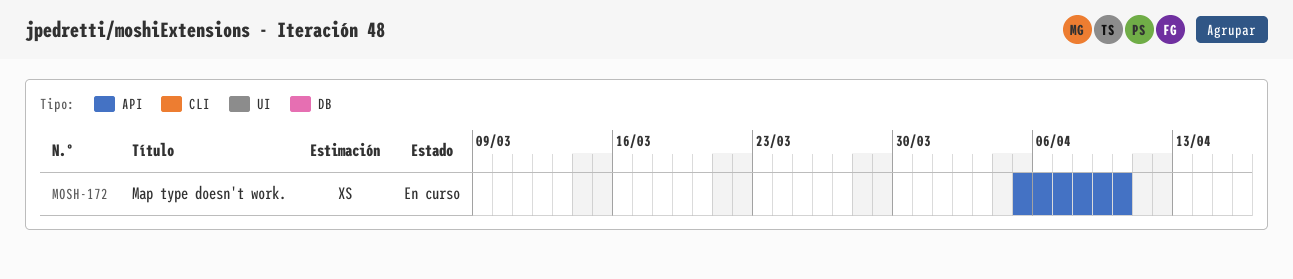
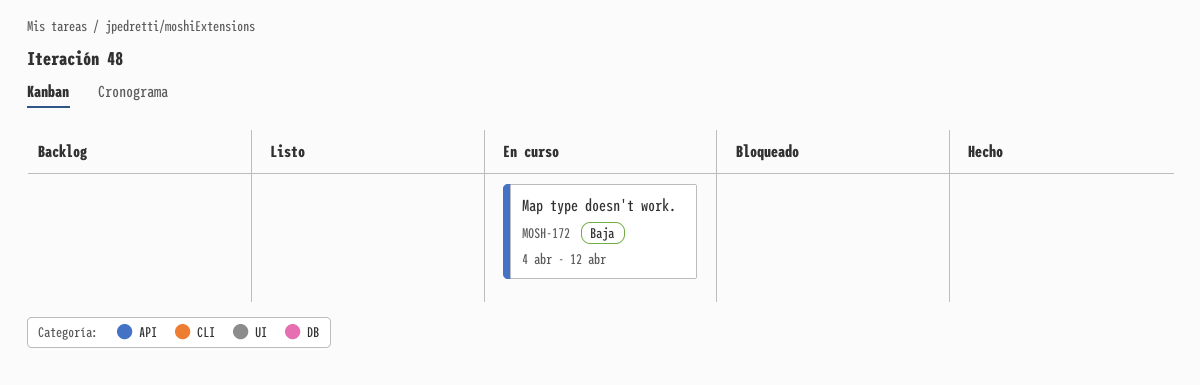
MOSH-172, start: Apr 5 -> Apr 4
MOSH-172, due: Apr 10 -> Apr 12

